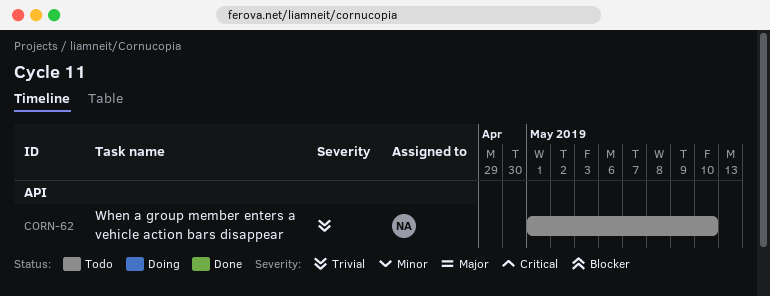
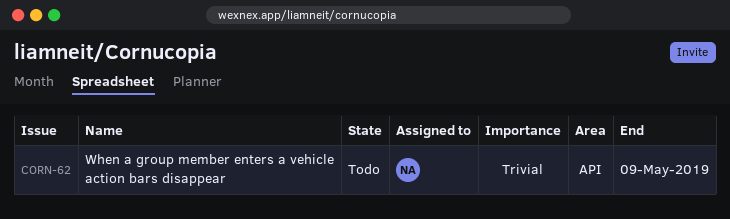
CORN-62, due: May 10 -> May 9

